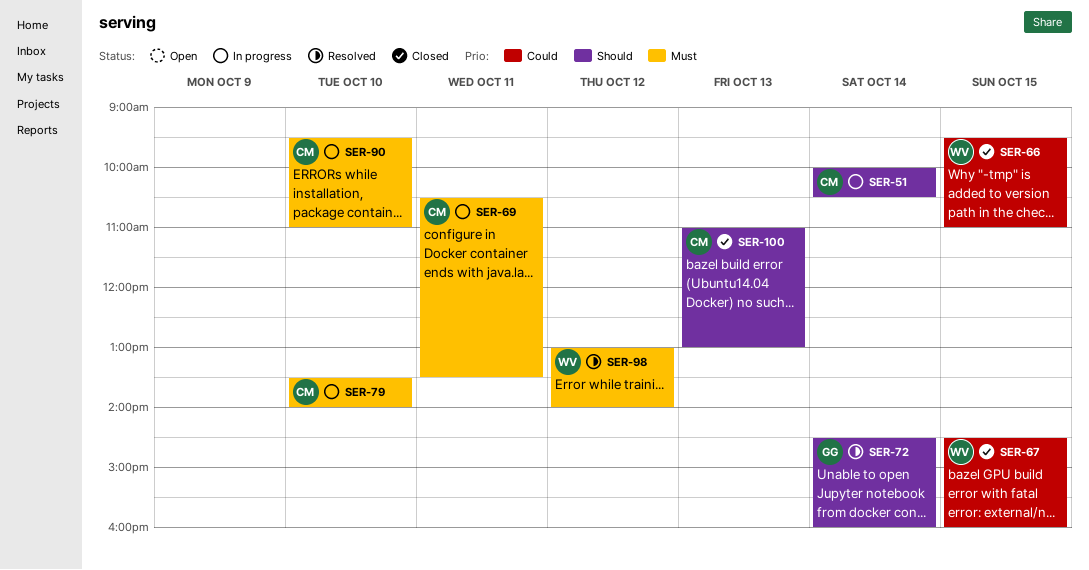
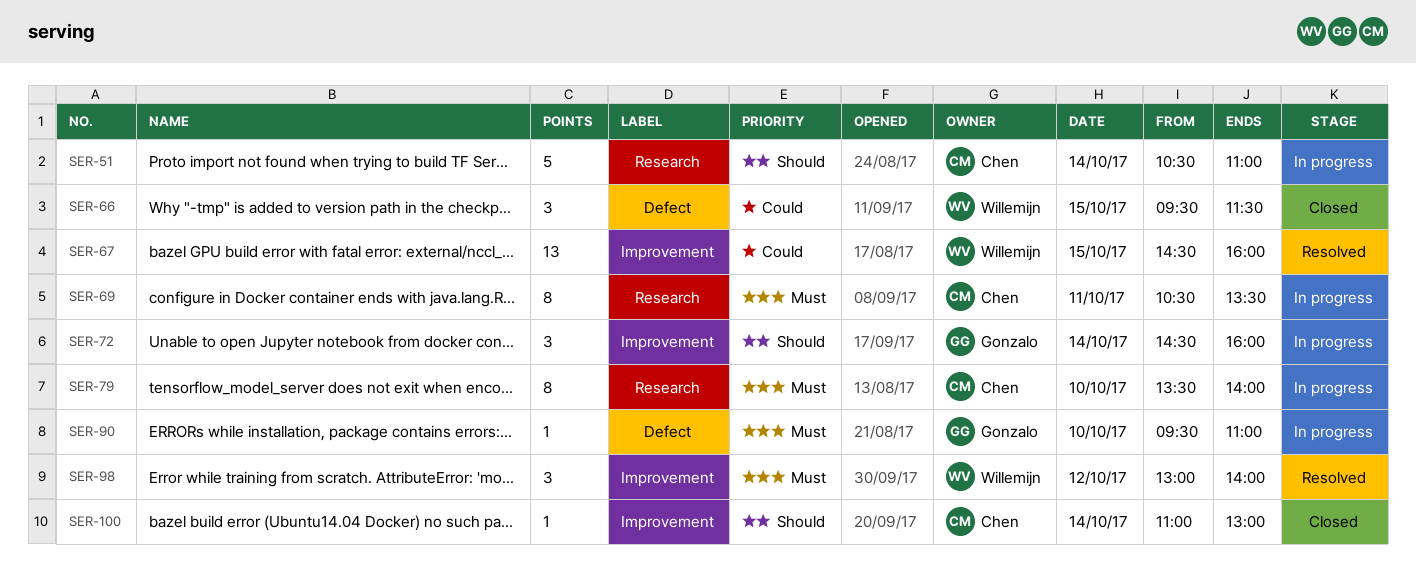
SER-51, begins: 10:00 -> 10:30
SER-51, ends: 10:30 -> 11:00
SER-66, ends: 11:00 -> 11:30
SER-67, status: Closed -> Resolved
SER-72, status: Resolved -> In progress
SER-90, owner: Chen -> Gonzalo
SER-100, day: Oct 13 -> Oct 14

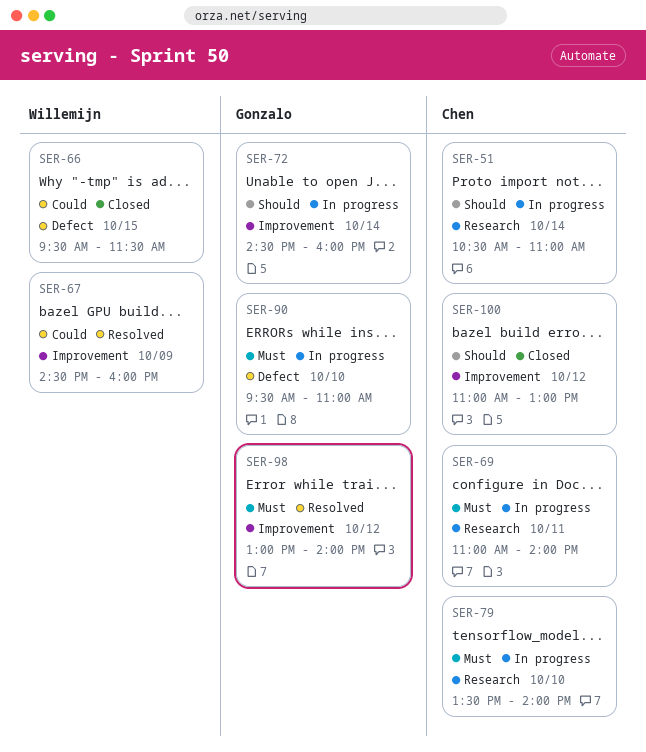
SER-67, day: Oct 15 -> Oct 9
SER-69, begins: 10:30 -> 11:00
SER-69, ends: 13:30 -> 14:00
SER-98, owner: Willemijn -> Gonzalo
SER-100, day: Oct 14 -> Oct 12

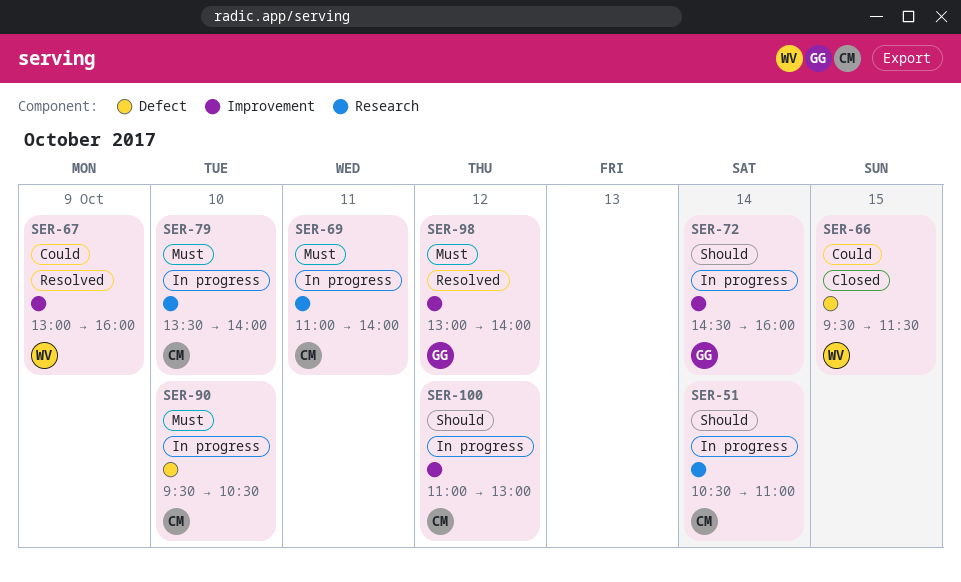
SER-67, begins: 14:30 -> 13:00
SER-90, owner: Gonzalo -> Chen
SER-90, ends: 11:00 -> 10:30
SER-100, status: Closed -> In progress

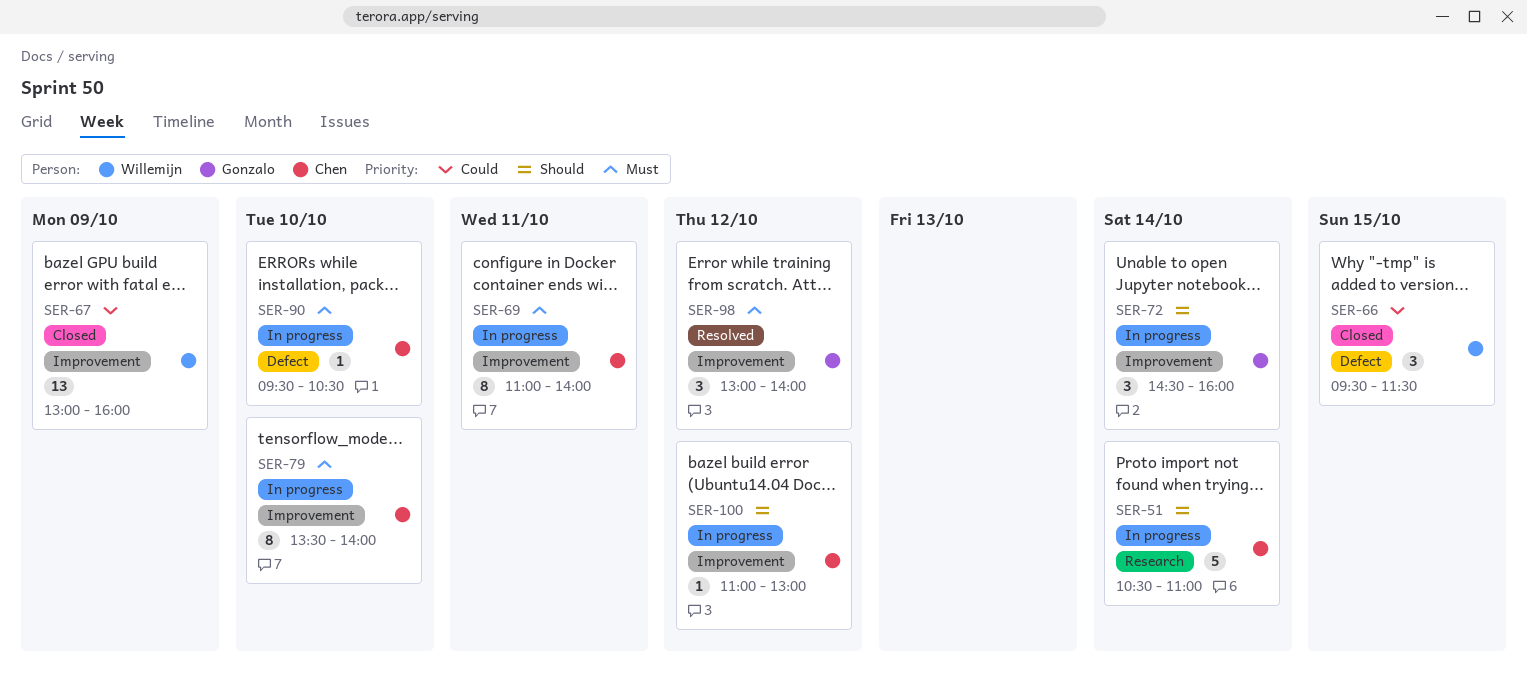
SER-67, status: Resolved -> Closed
SER-69, label: Research -> Improvement
SER-79, label: Research -> Improvement

